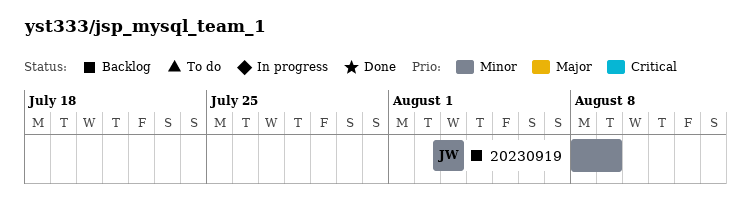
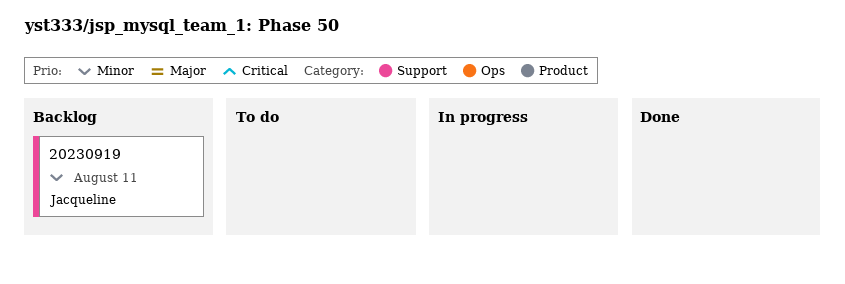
20230919, due: Aug 9 -> Aug 11

